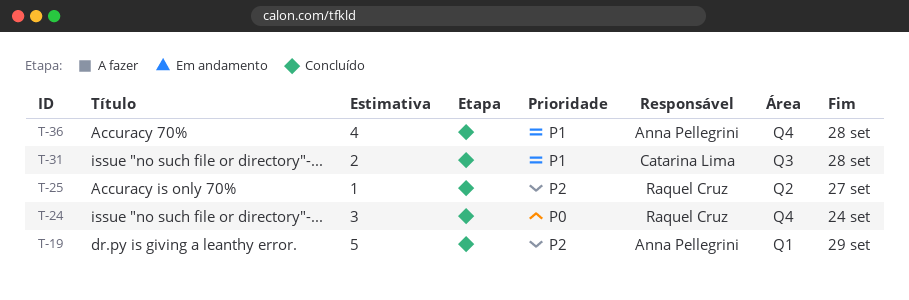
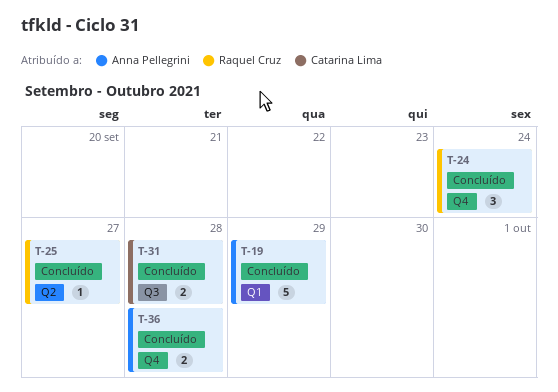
T-36, estimate: 4 -> 2

